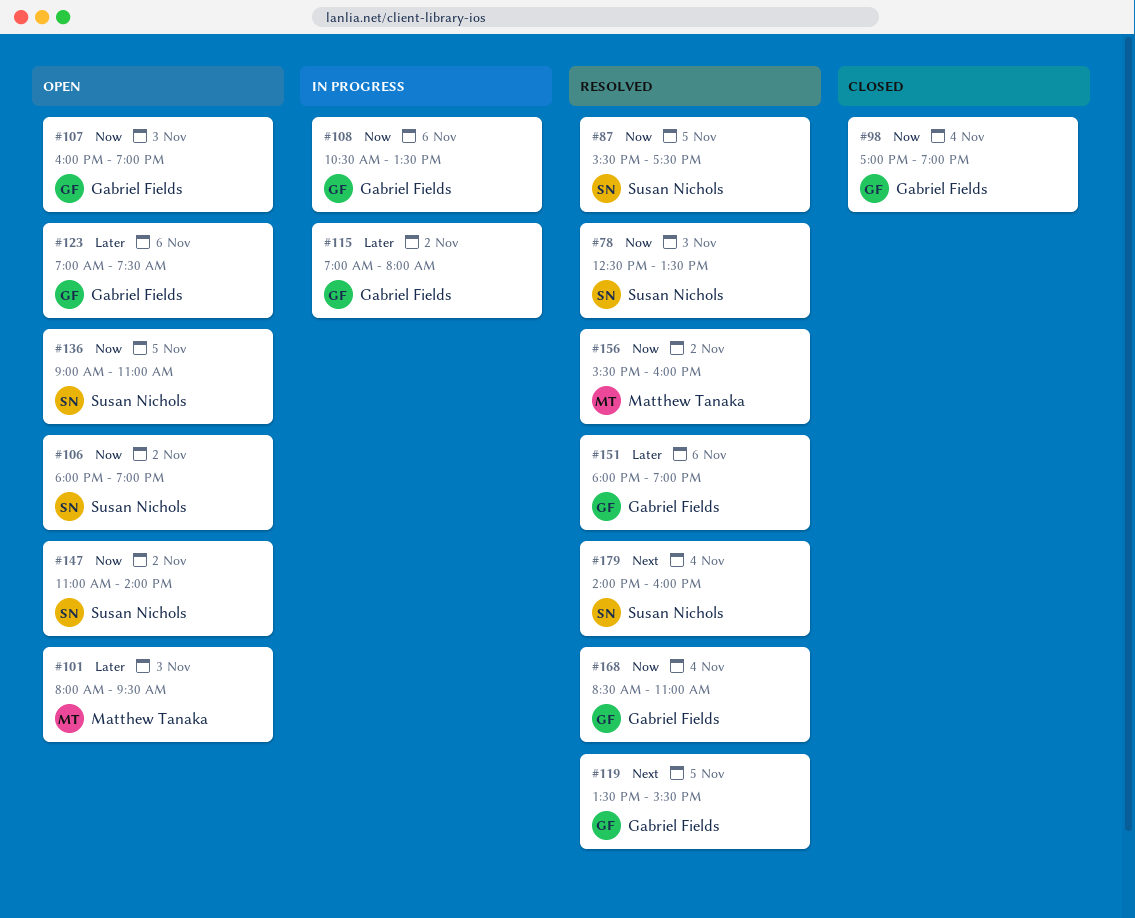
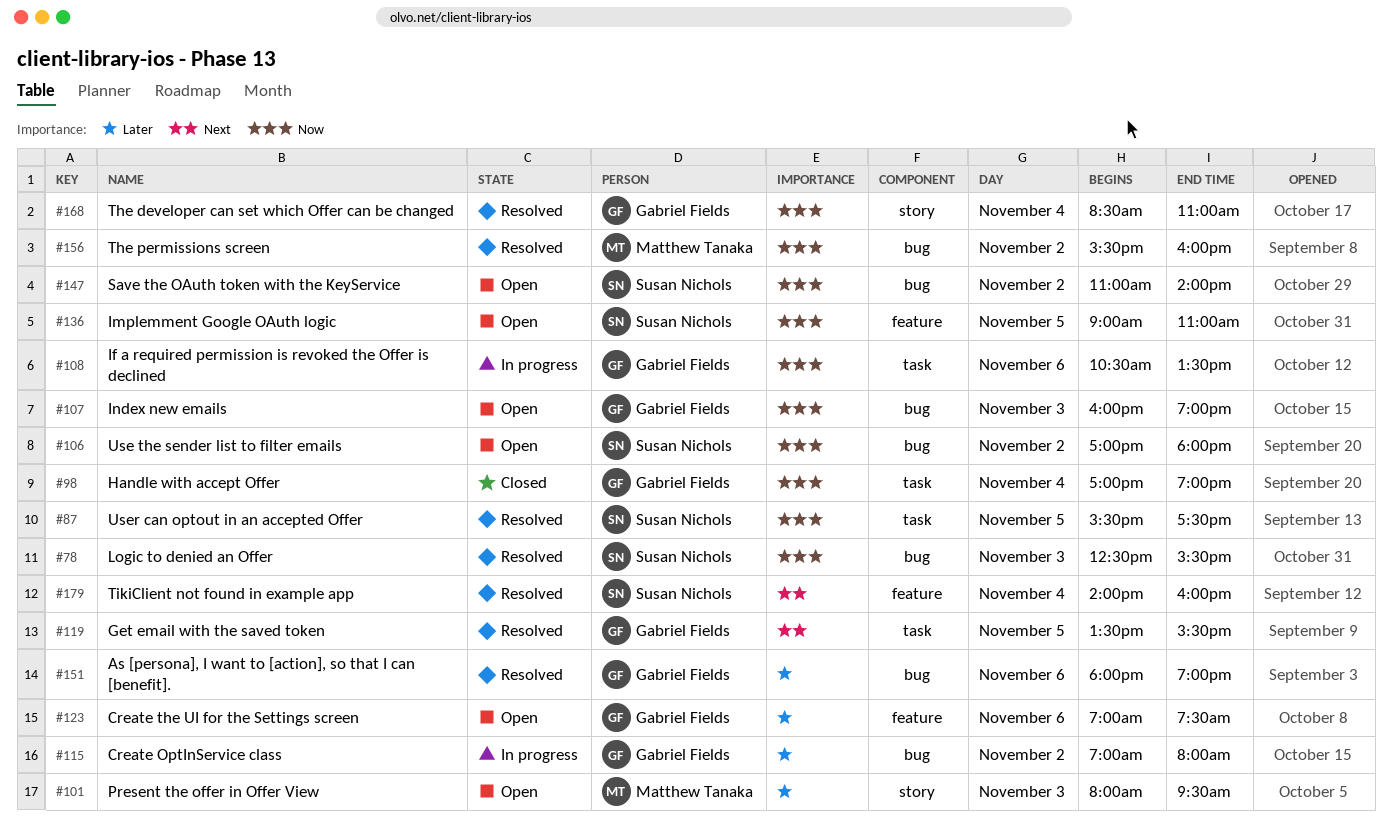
#78, ends: 13:30 -> 15:30
#106, begins: 18:00 -> 17:00
#106, ends: 19:00 -> 18:00

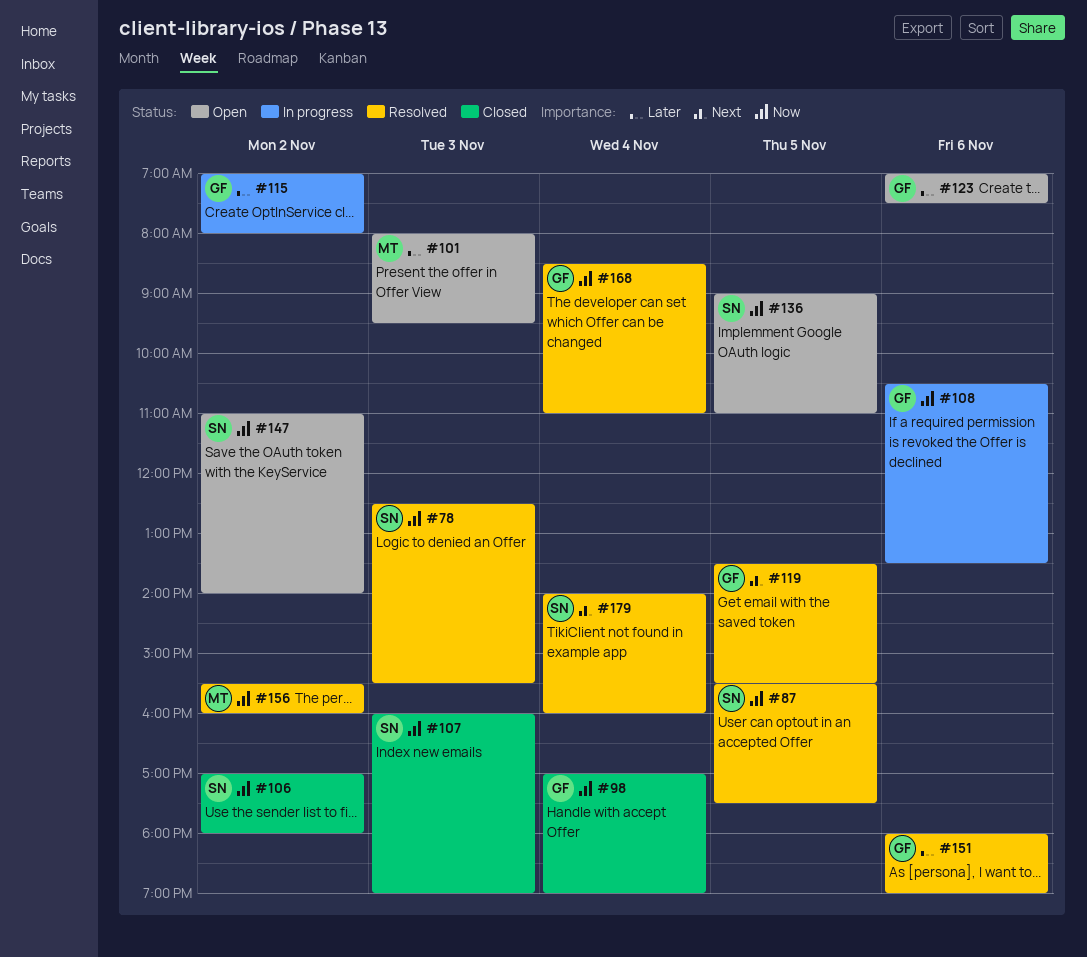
#106, status: Open -> Closed
#107, status: Open -> Closed
#107, owner: Gabriel Fields -> Susan Nichols

